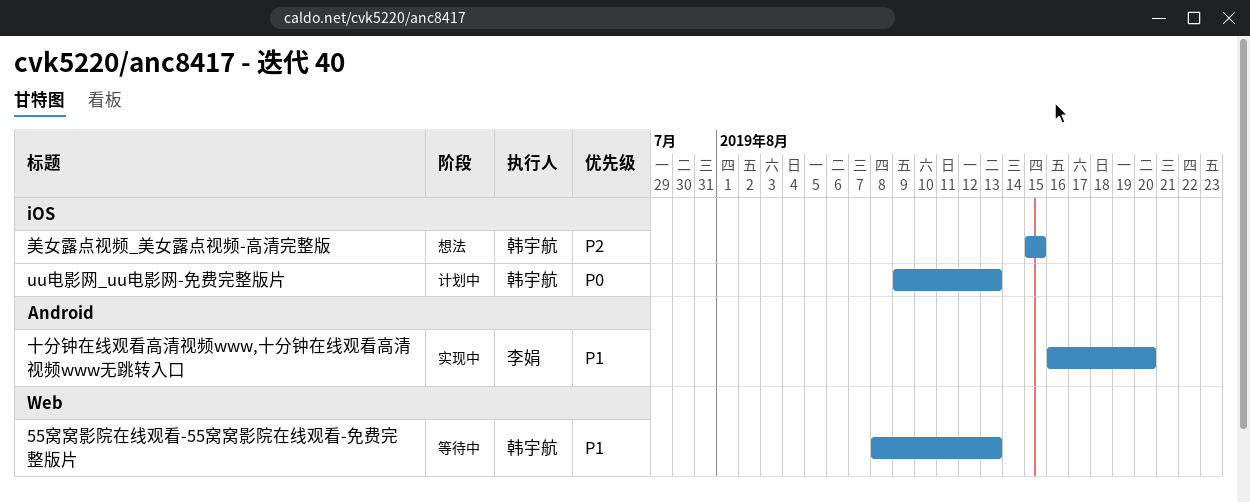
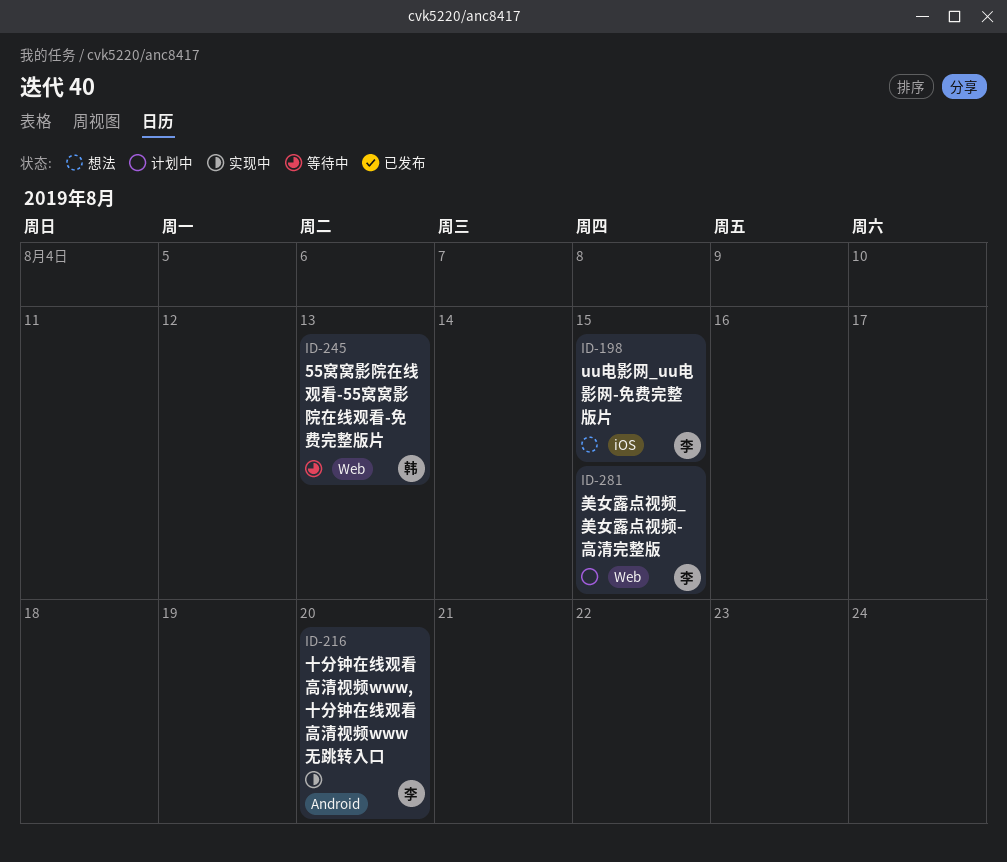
uu电影网_uu电影网-免费完整版片, status: 计划中 -> 想法
uu电影网_uu电影网-免费完整版片, owner: 韩宇航 -> 李娟
uu电影网_uu电影网-免费完整版片, due: Aug 13 -> Aug 15
美女露点视频_美女露点视频-高清完整版, status: 想法 -> 计划中
美女露点视频_美女露点视频-高清完整版, owner: 韩宇航 -> 李娟
美女露点视频_美女露点视频-高清完整版, label: iOS -> Web

